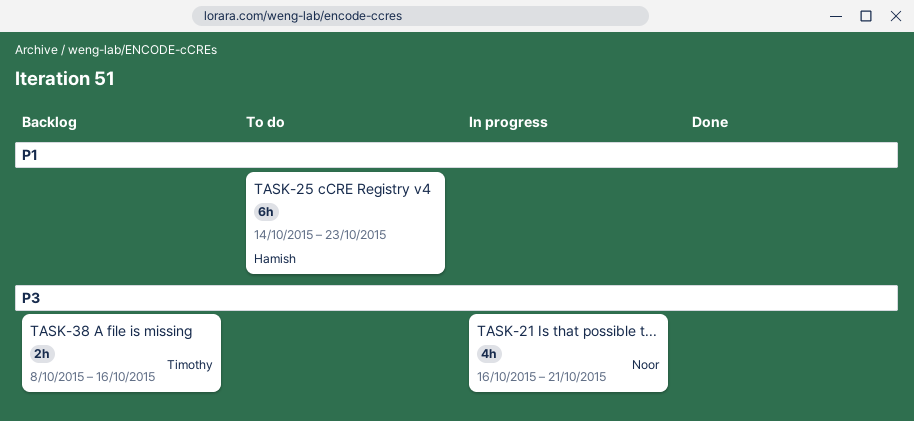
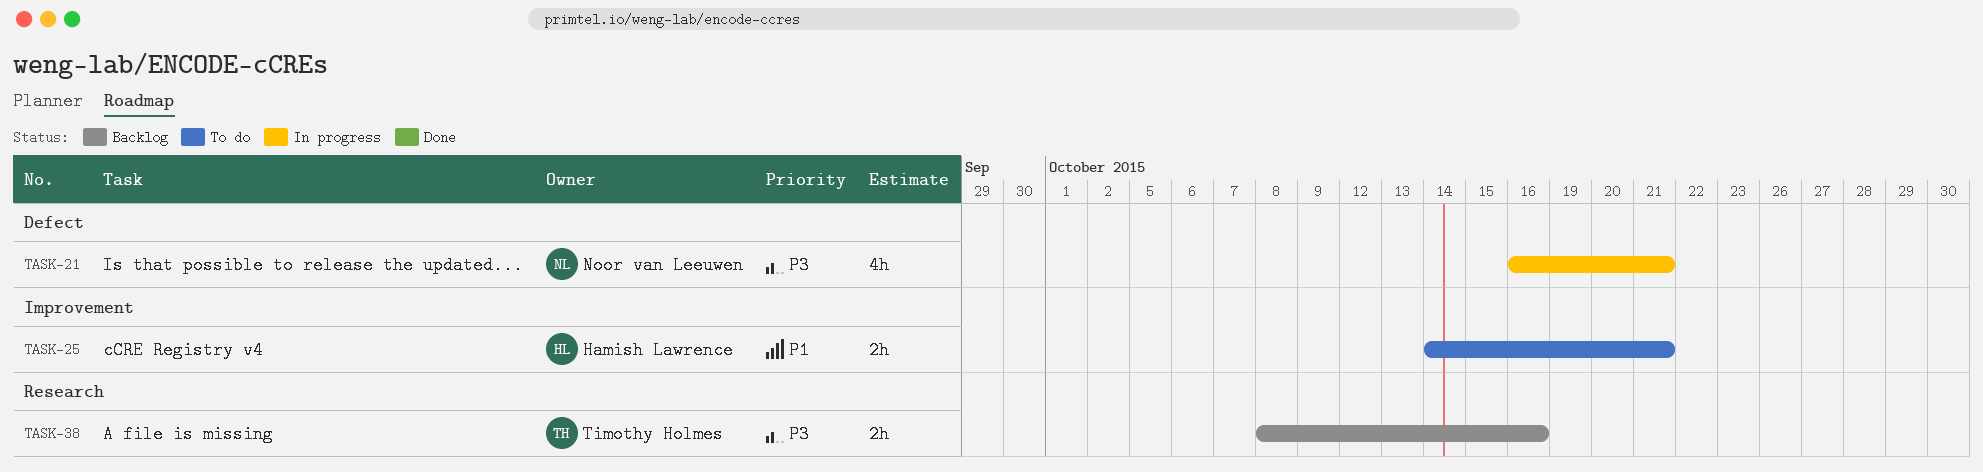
TASK-25, estimate: 6h -> 2h
TASK-25, due: Oct 23 -> Oct 21

